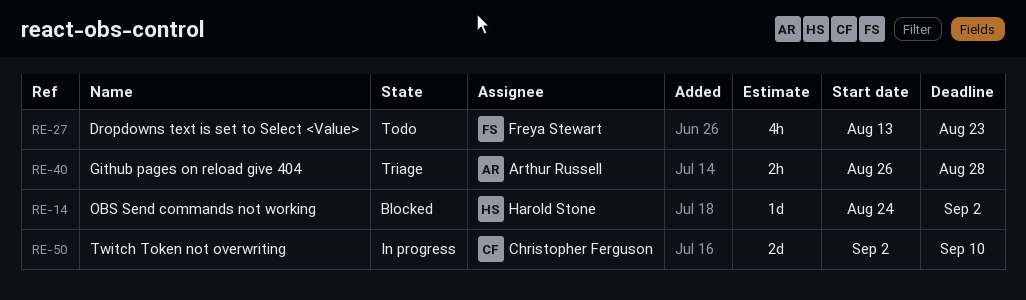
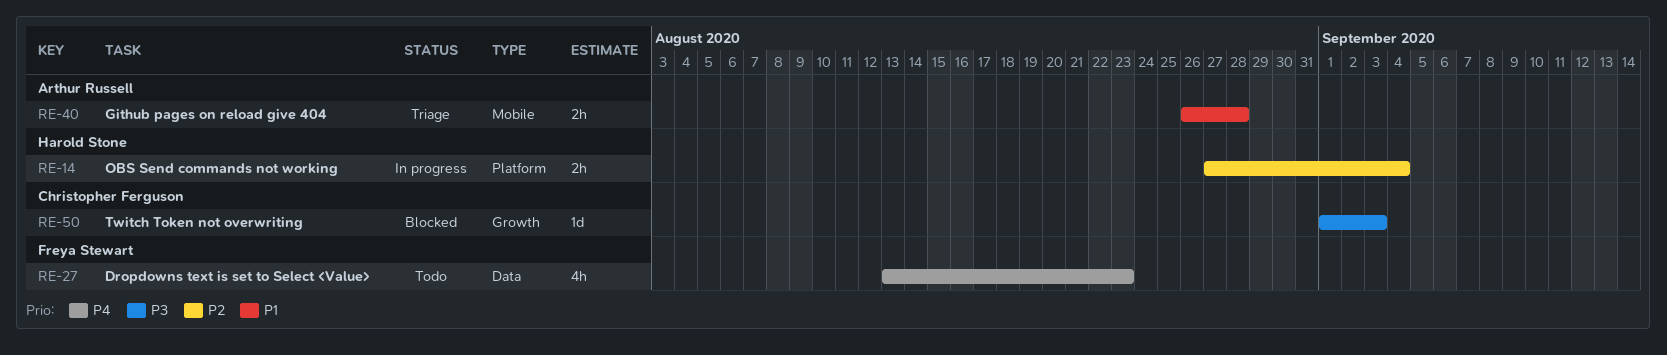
RE-14, status: Blocked -> In progress
RE-14, estimate: 1d -> 2h
RE-14, start: Aug 24 -> Aug 27
RE-14, due: Sep 2 -> Sep 4
RE-50, status: In progress -> Blocked
RE-50, estimate: 2d -> 1d
RE-50, start: Sep 2 -> Sep 1
RE-50, due: Sep 10 -> Sep 3

